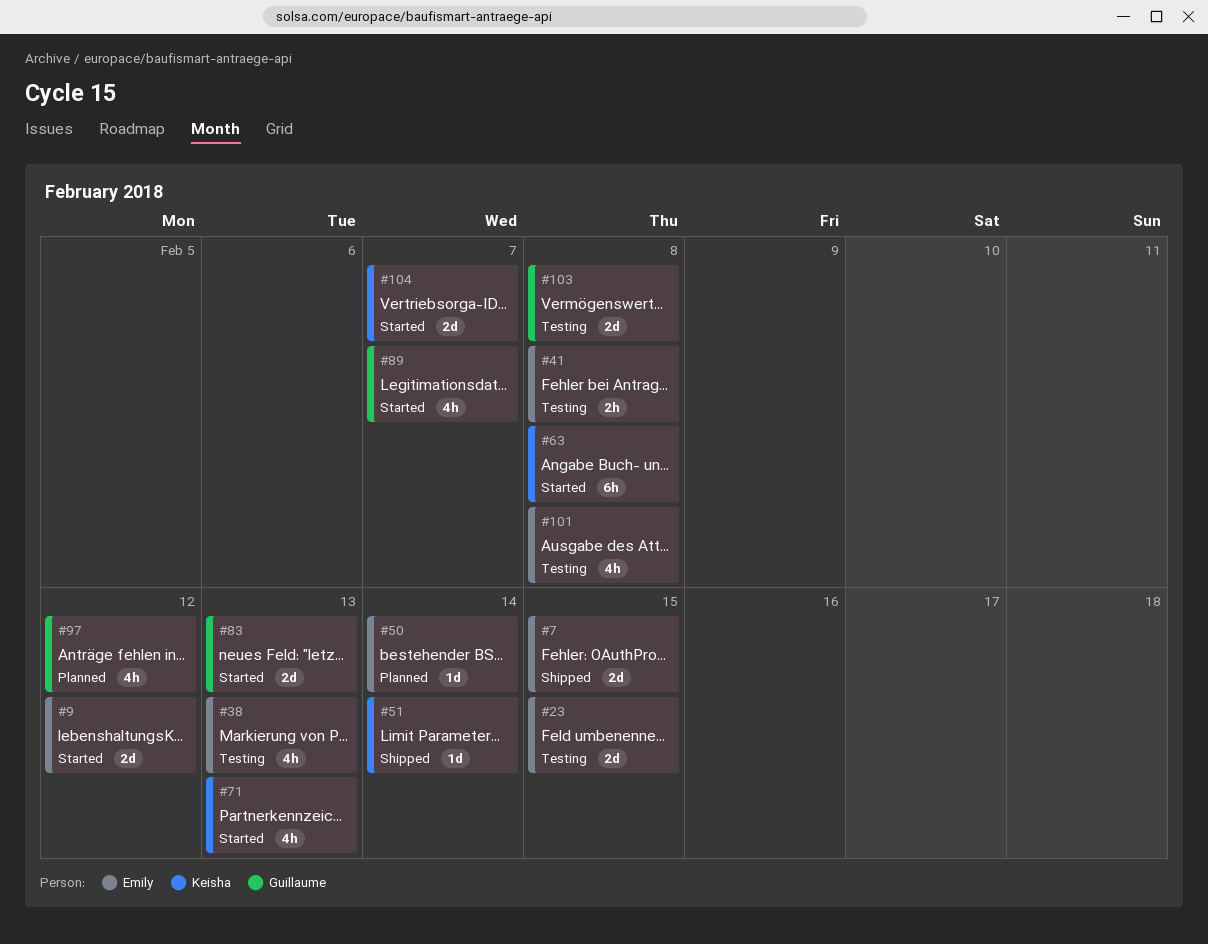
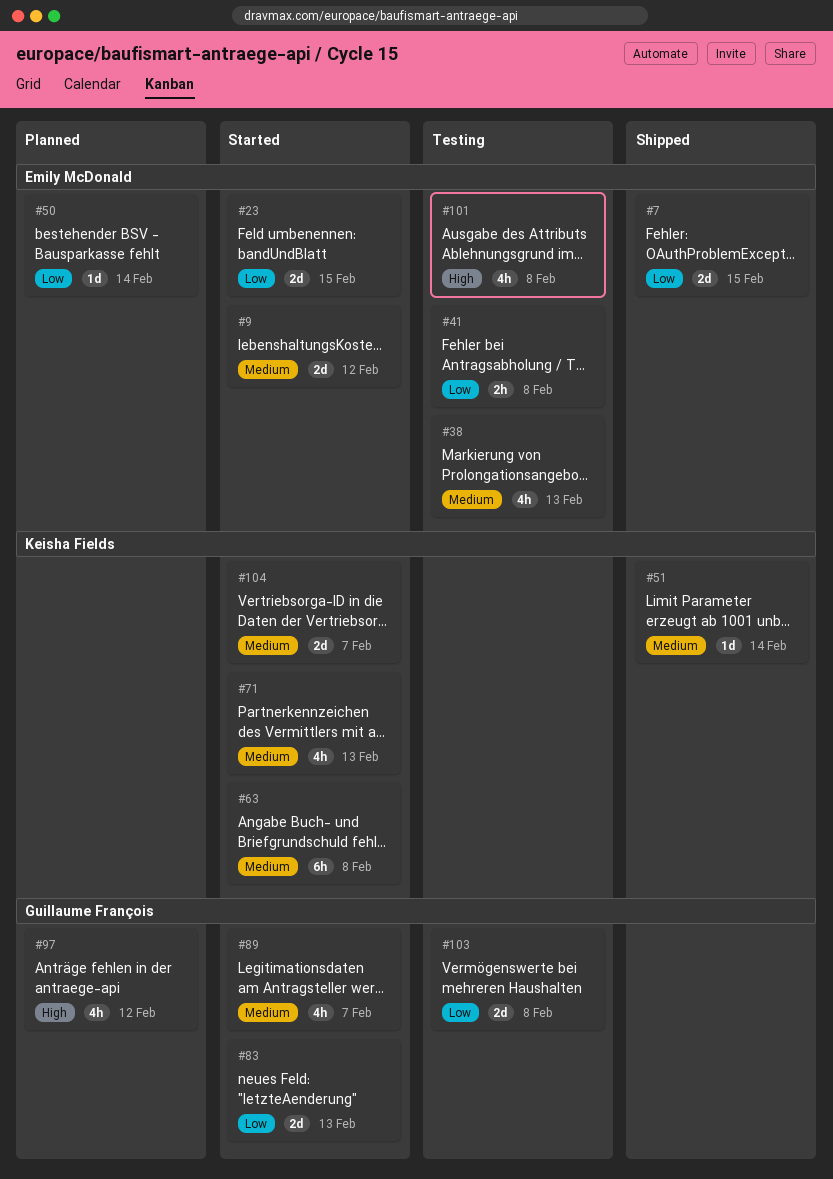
#23, status: Testing -> Started

